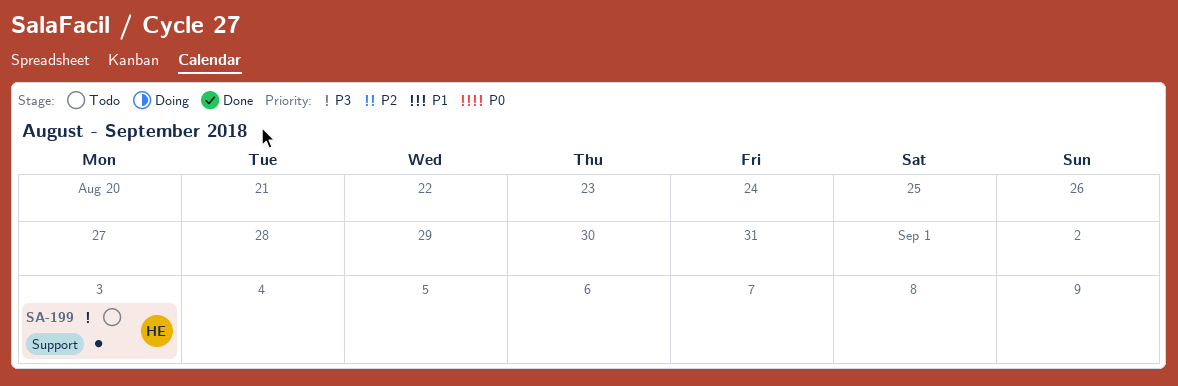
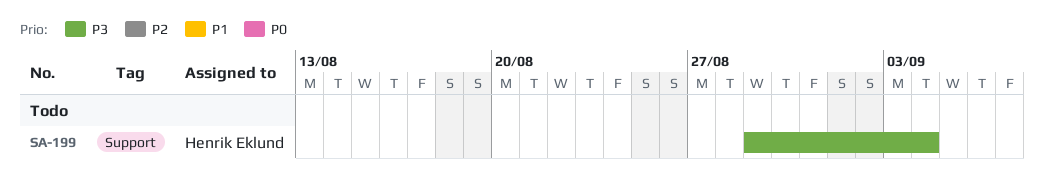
SA-199, due: Sep 3 -> Sep 4

